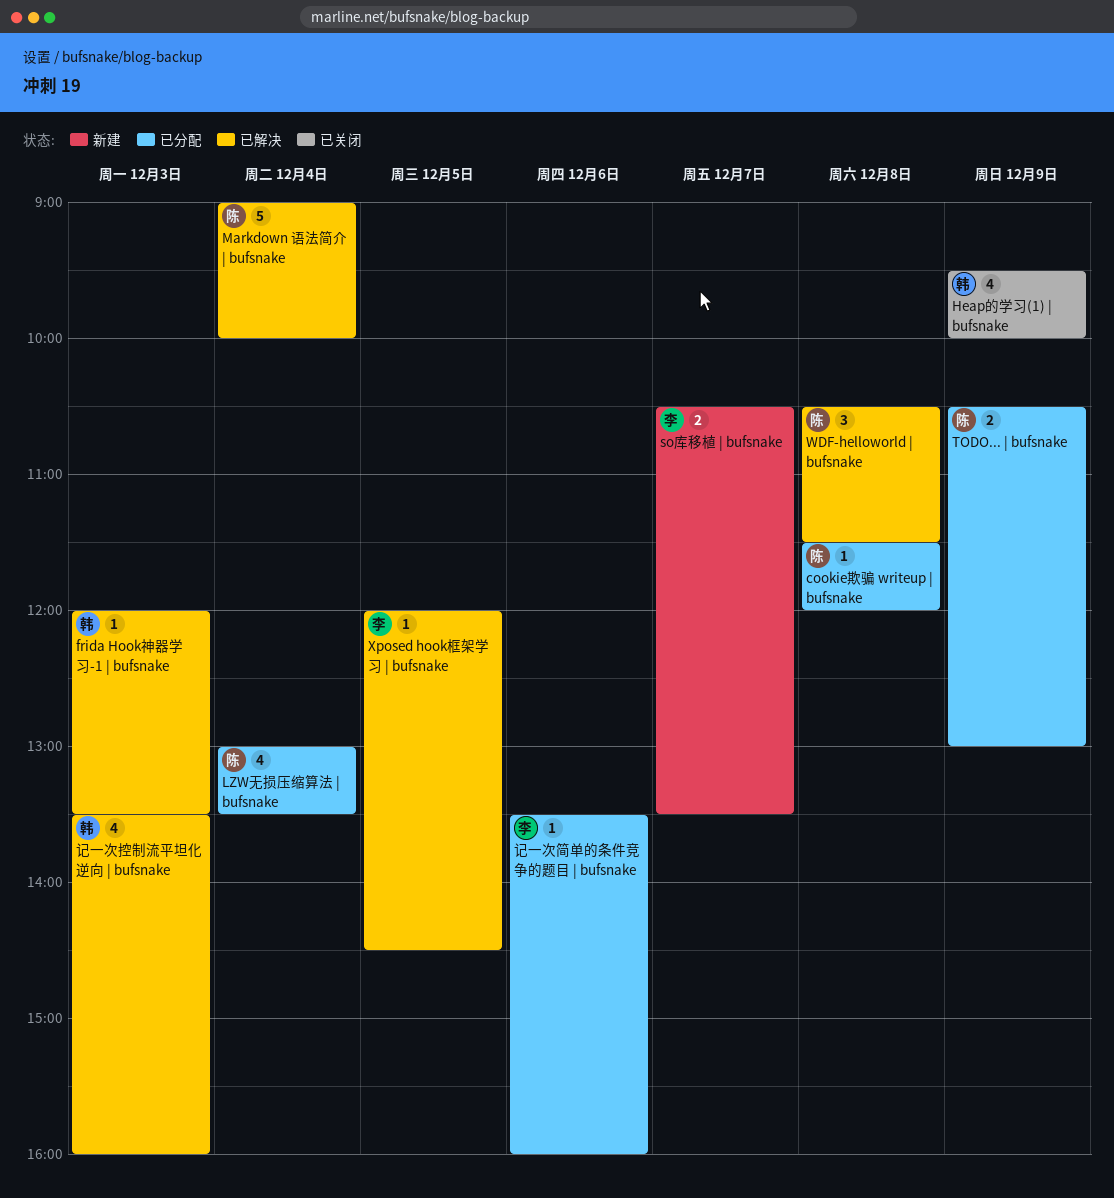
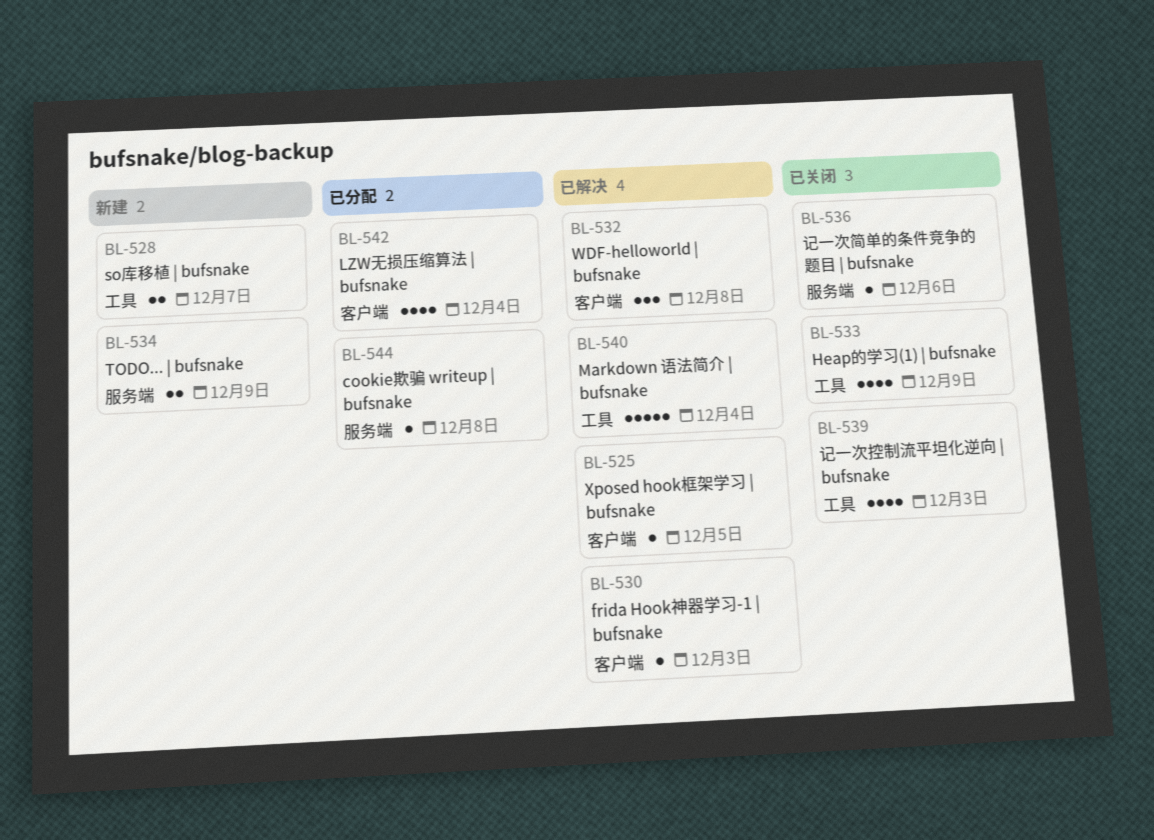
TODO... | bufsnake, status: 已分配 -> 新建
记一次控制流平坦化逆向 | bufsnake, status: 已解决 -> 已关闭
记一次简单的条件竞争的题目 | bufsnake, status: 已分配 -> 已关闭

